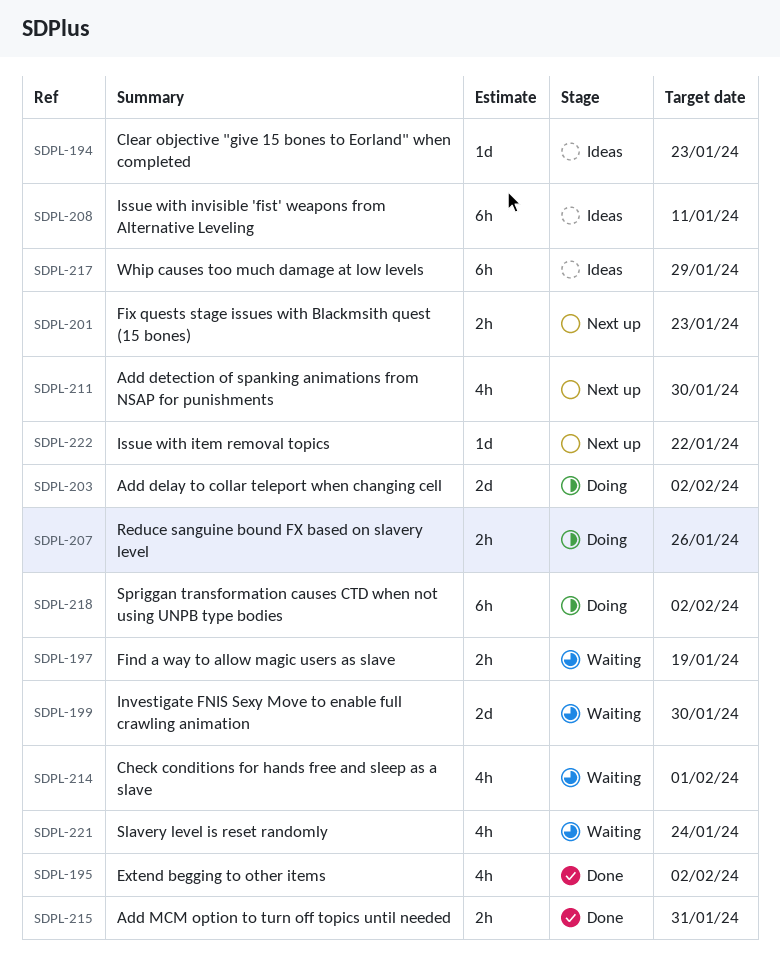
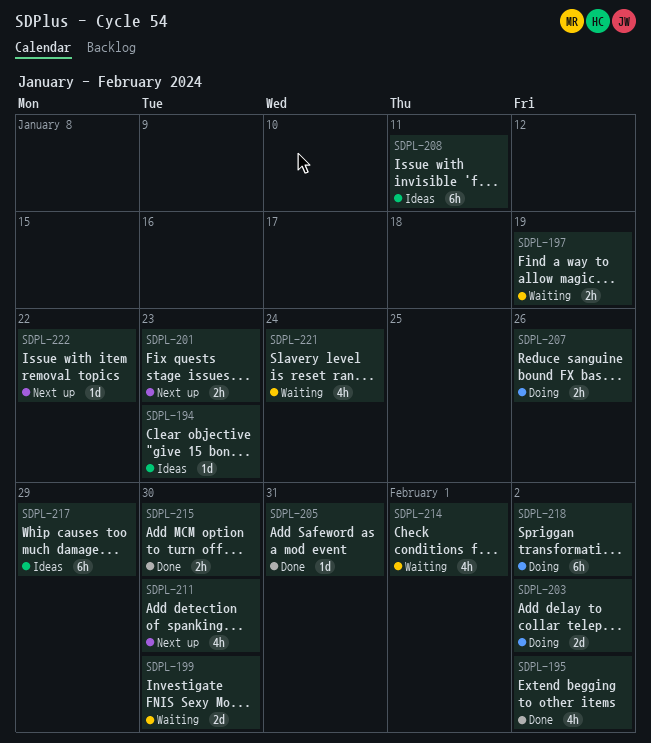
SDPL-205: none -> present
SDPL-215, due: Jan 31 -> Jan 30

